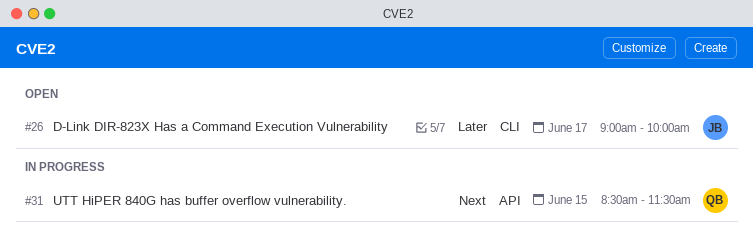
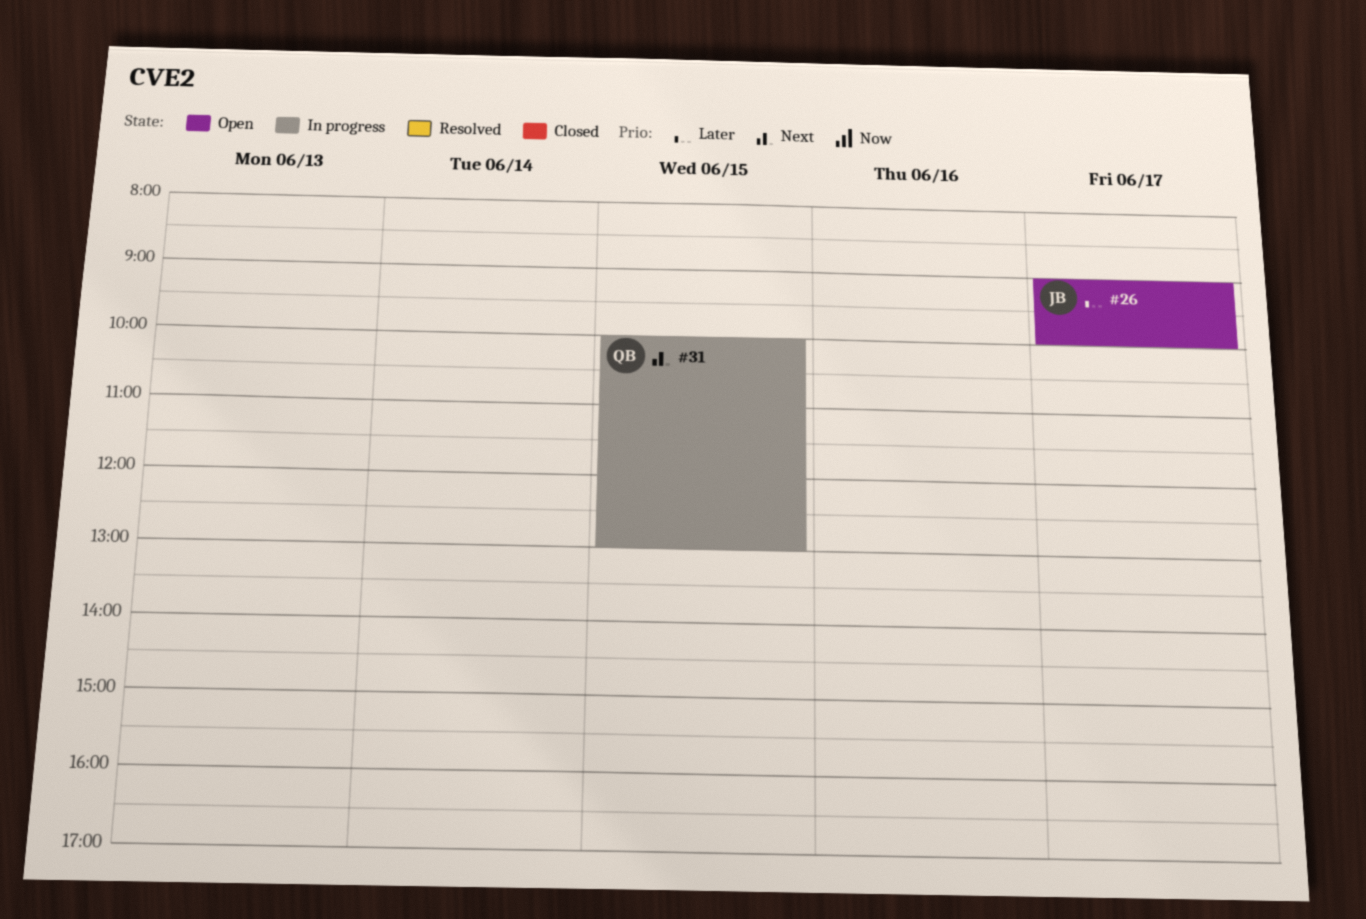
#31, begins: 08:30 -> 10:00
#31, ends: 11:30 -> 13:00

